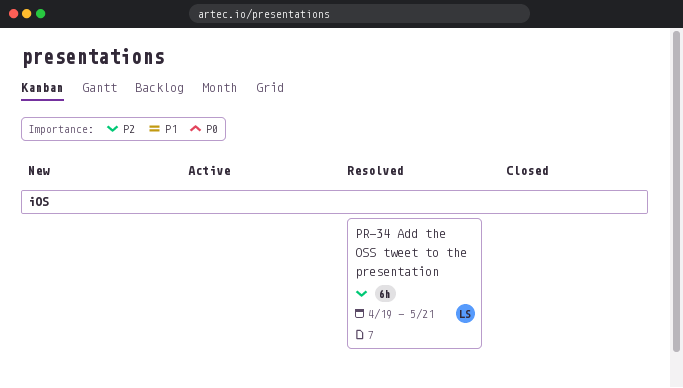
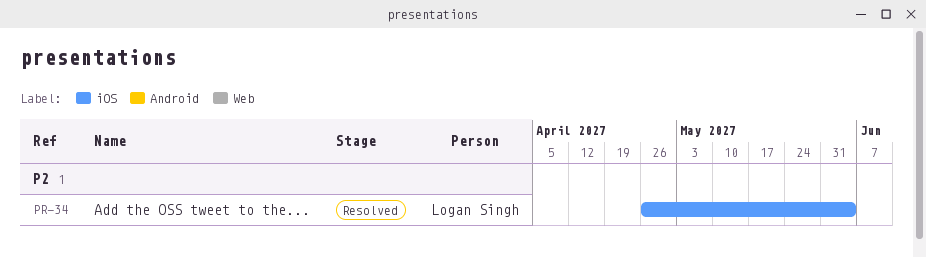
PR-34, start: Apr 19 -> Apr 26
PR-34, due: May 21 -> Jun 4

